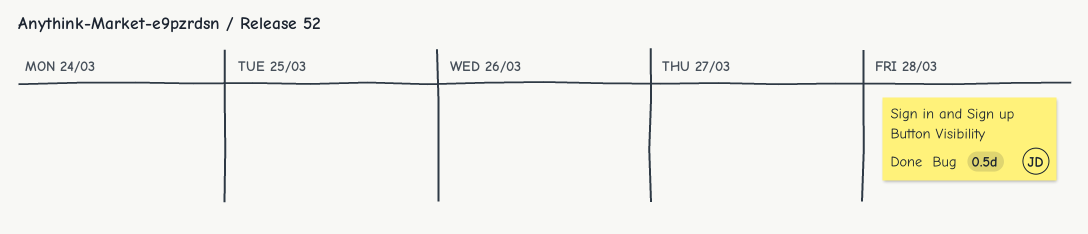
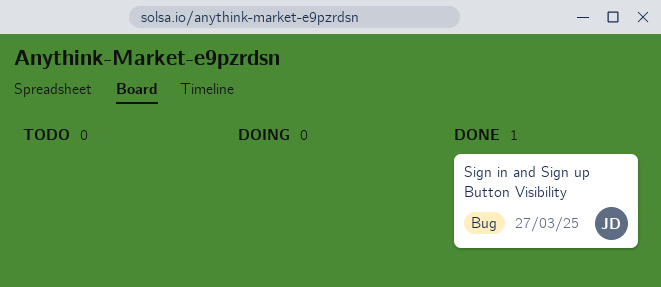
Sign in and Sign up Button Visibility, due: Mar 28 -> Mar 27

